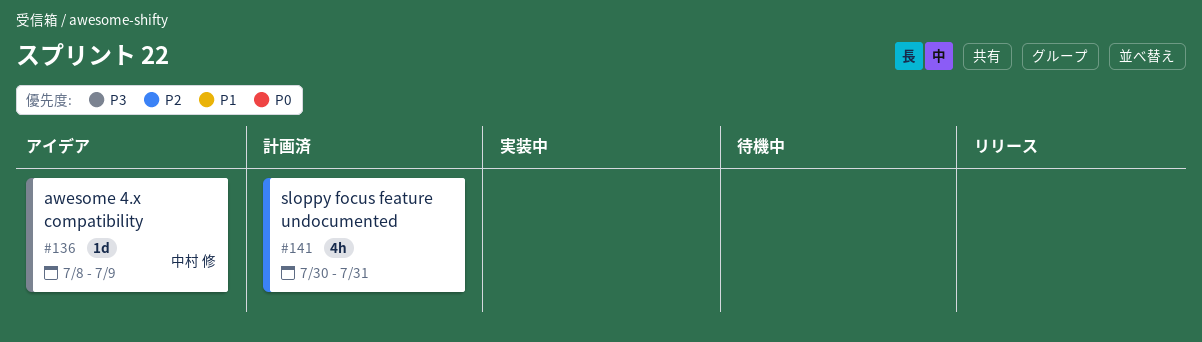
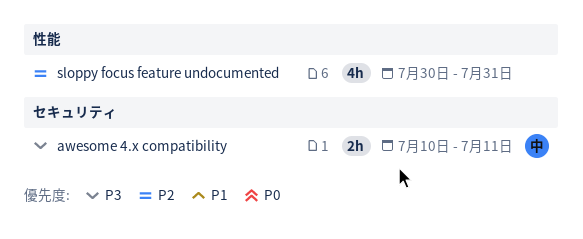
awesome 4.x compatibility, estimate: 1d -> 2h
awesome 4.x compatibility, start: Jul 8 -> Jul 10
awesome 4.x compatibility, due: Jul 9 -> Jul 11

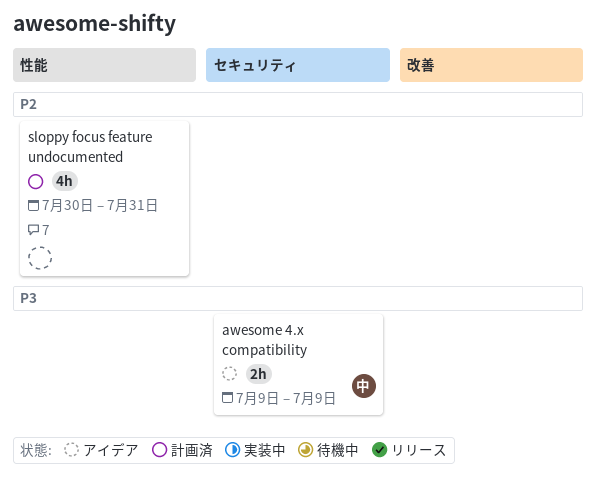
awesome 4.x compatibility, start: Jul 10 -> Jul 9
awesome 4.x compatibility, due: Jul 11 -> Jul 9

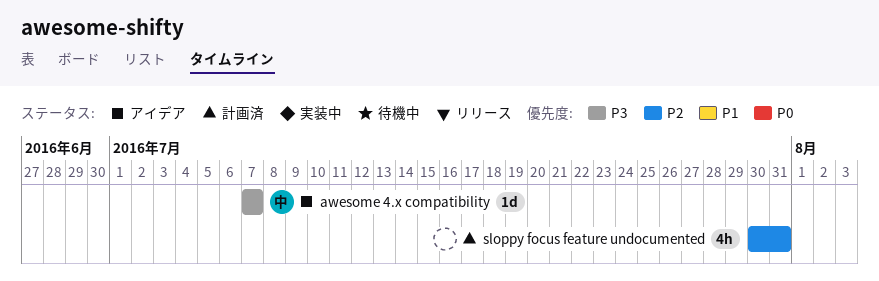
awesome 4.x compatibility, estimate: 2h -> 1d
awesome 4.x compatibility, start: Jul 9 -> Jul 7
awesome 4.x compatibility, due: Jul 9 -> Jul 7

